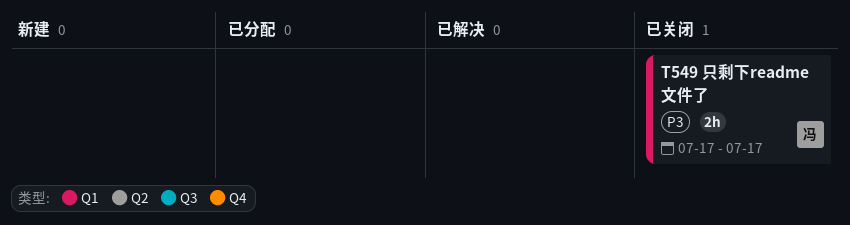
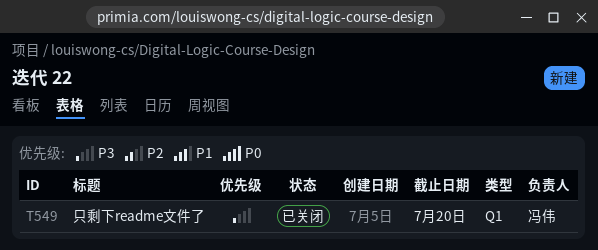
T549, due: Jul 17 -> Jul 20

